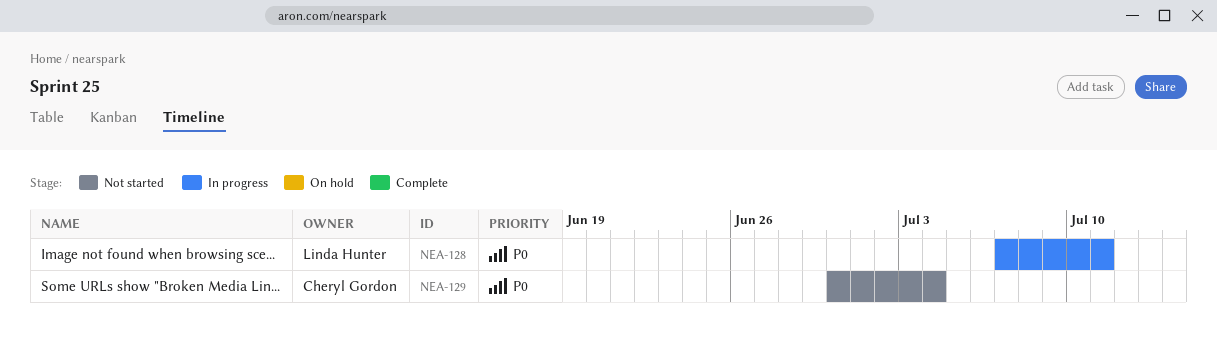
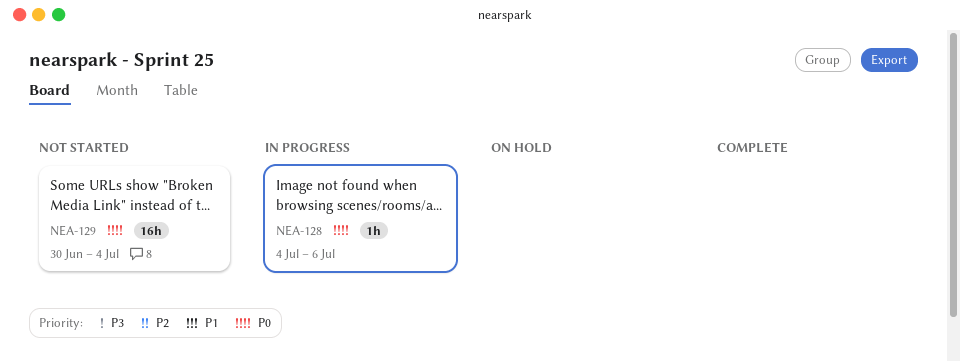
NEA-128, start: Jul 7 -> Jul 4
NEA-128, due: Jul 11 -> Jul 6

